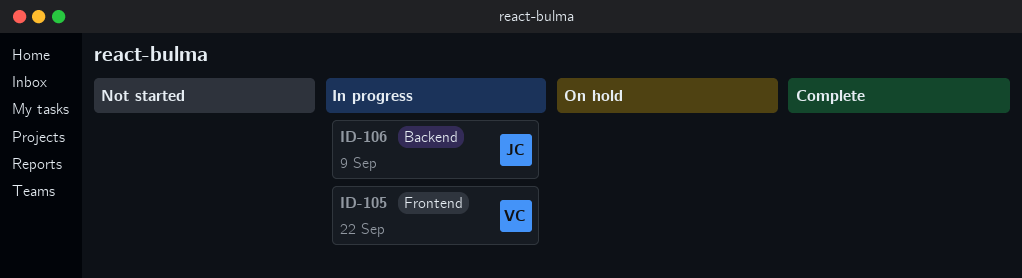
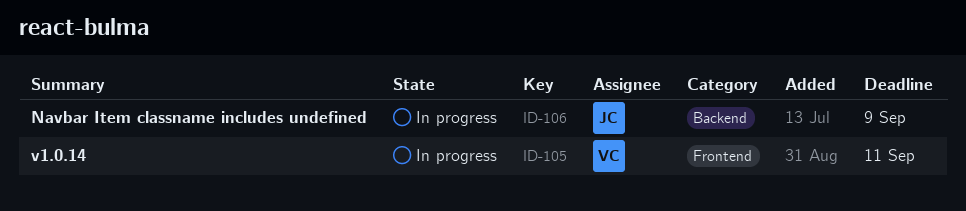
ID-105, due: Sep 22 -> Sep 11

